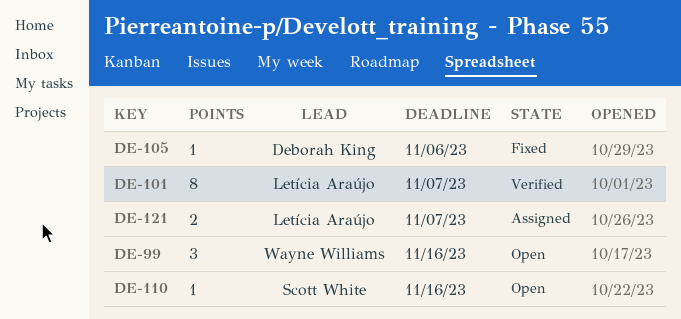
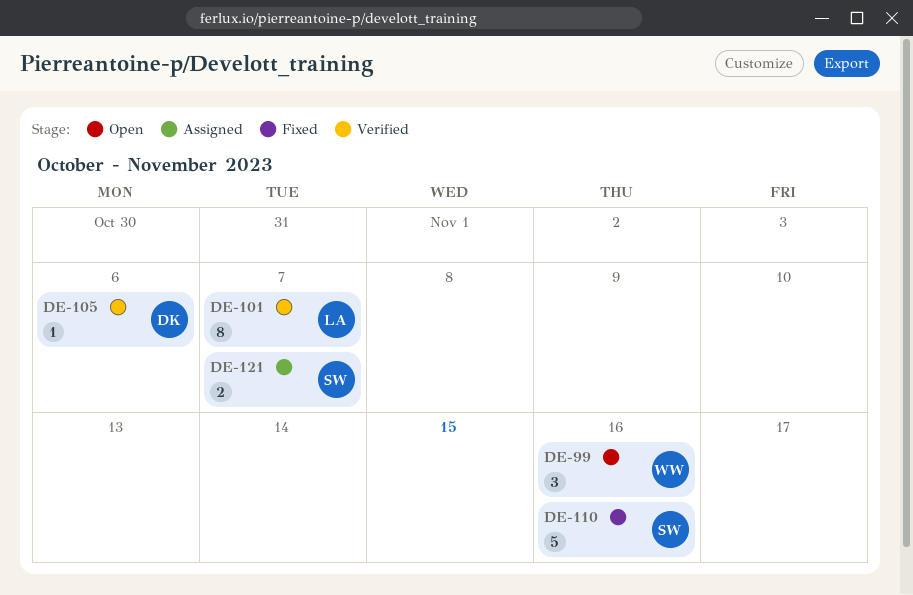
DE-105, status: Fixed -> Verified
DE-110, status: Open -> Fixed
DE-110, estimate: 1 -> 5
DE-121, owner: Letícia Araújo -> Scott White

